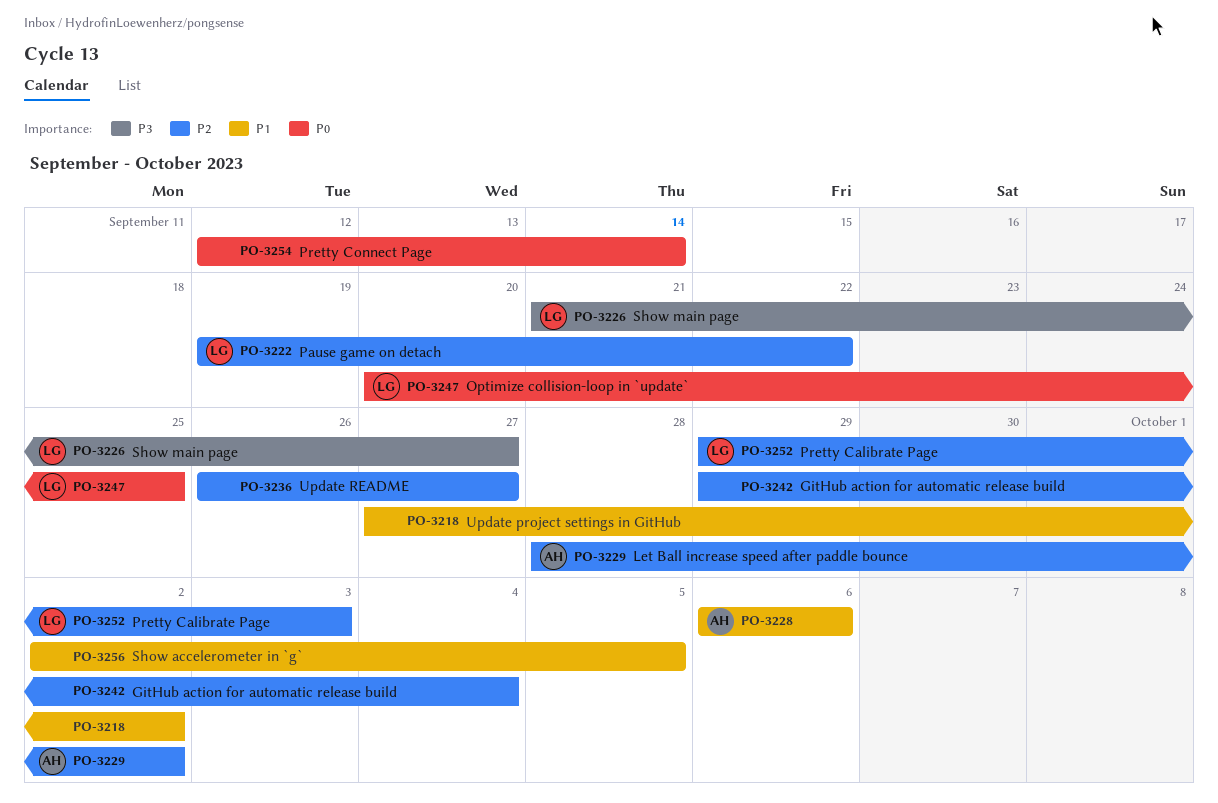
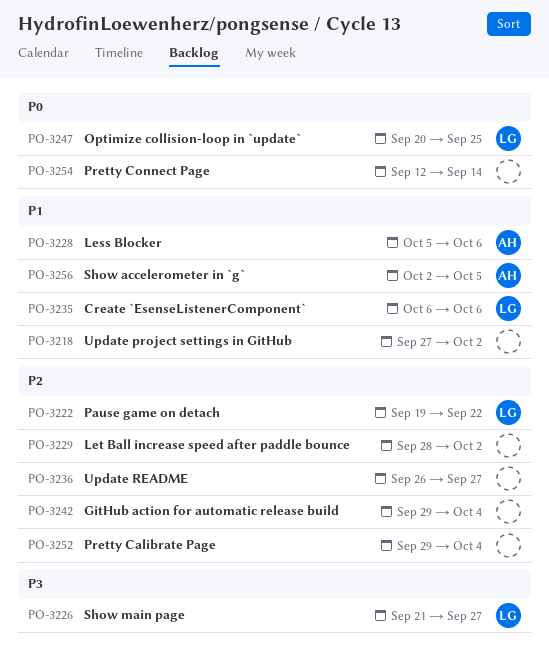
PO-3228, start: Oct 6 -> Oct 5
PO-3229, owner: AH -> none
PO-3235: none -> present
PO-3252, owner: LG -> none
PO-3252, due: Oct 3 -> Oct 4
PO-3256, owner: none -> AH

